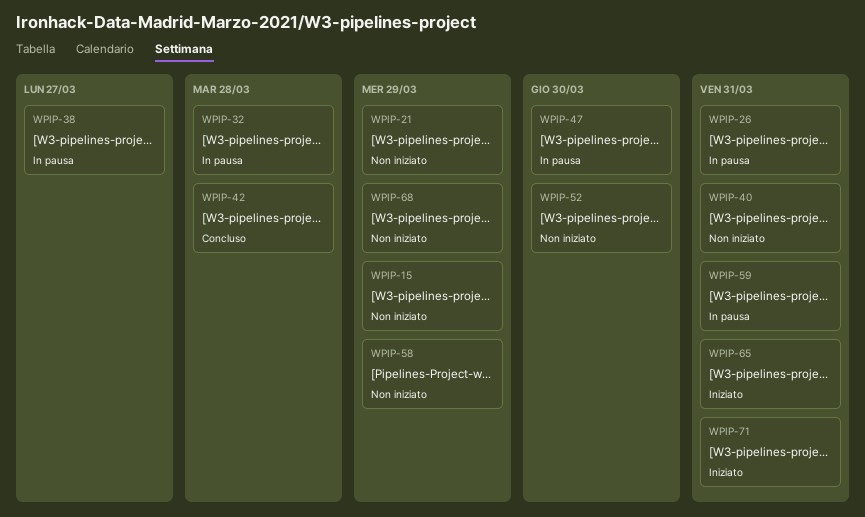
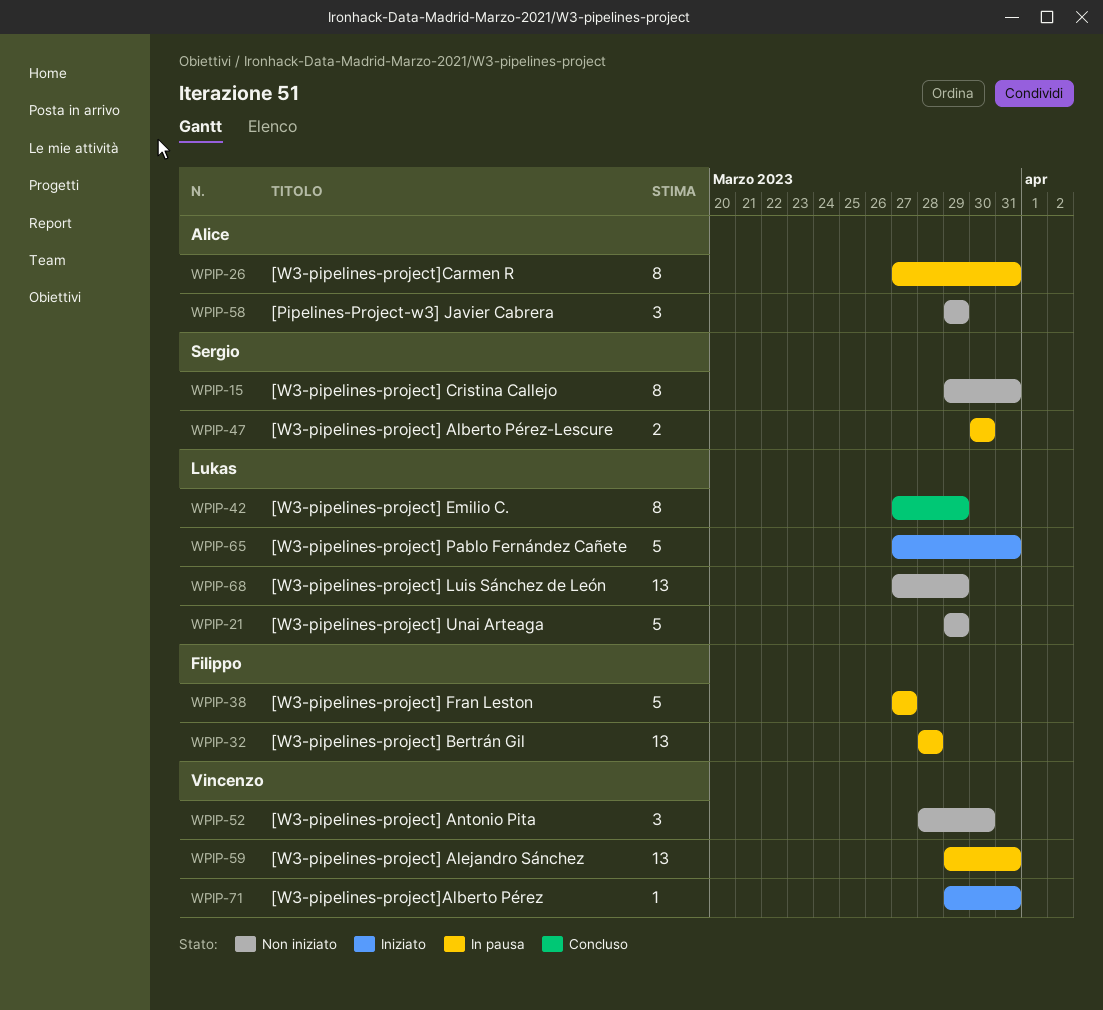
WPIP-15, due: Mar 29 -> Mar 31
WPIP-40: present -> none
WPIP-42, due: Mar 28 -> Mar 29

